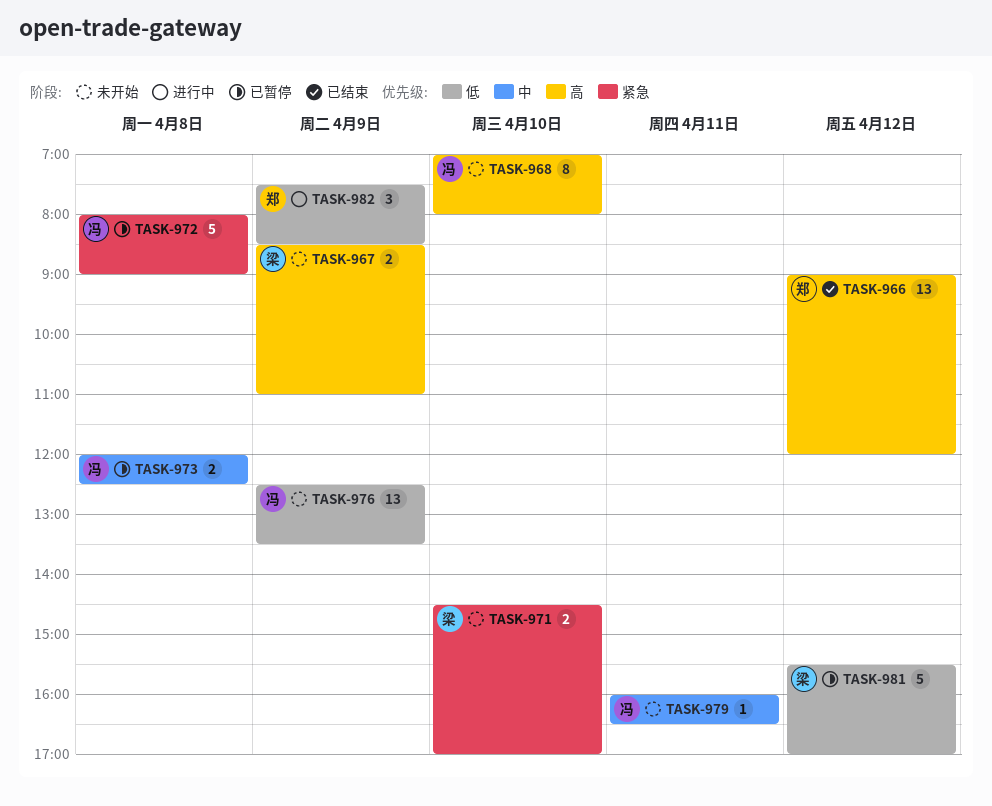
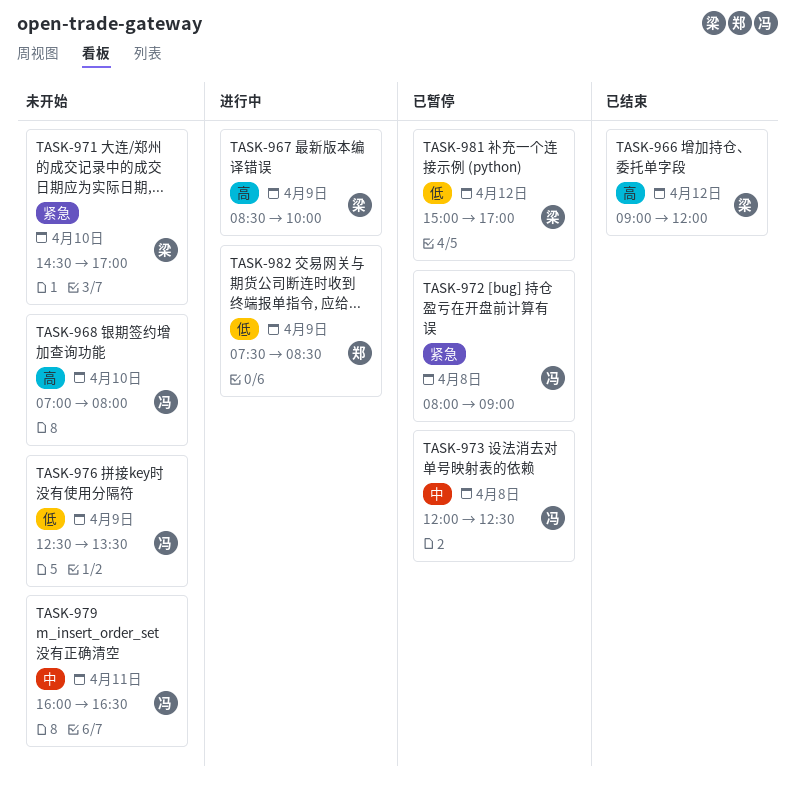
TASK-966, owner: 郑 -> 梁
TASK-967, status: 未开始 -> 进行中
TASK-967, ends: 11:00 -> 10:00
TASK-981, begins: 15:30 -> 15:00

